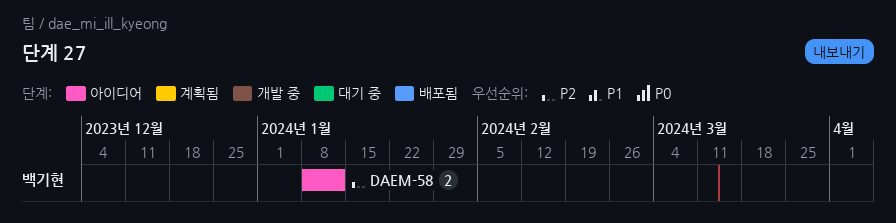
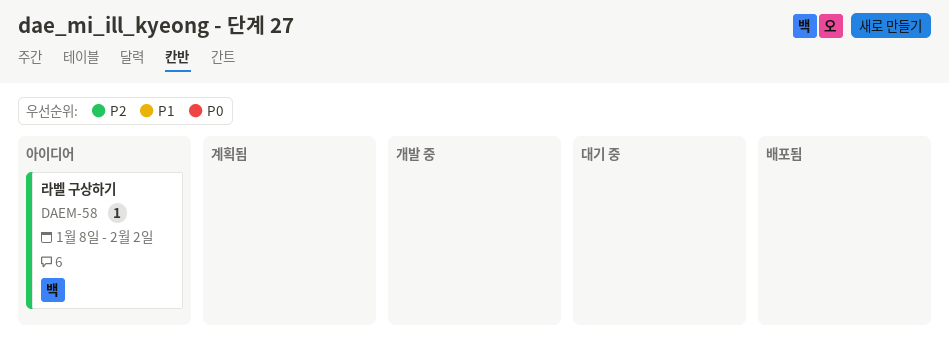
DAEM-58, estimate: 2 -> 1
DAEM-58, due: Jan 12 -> Feb 2

